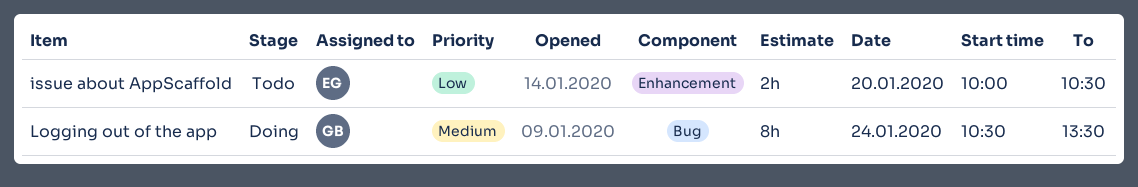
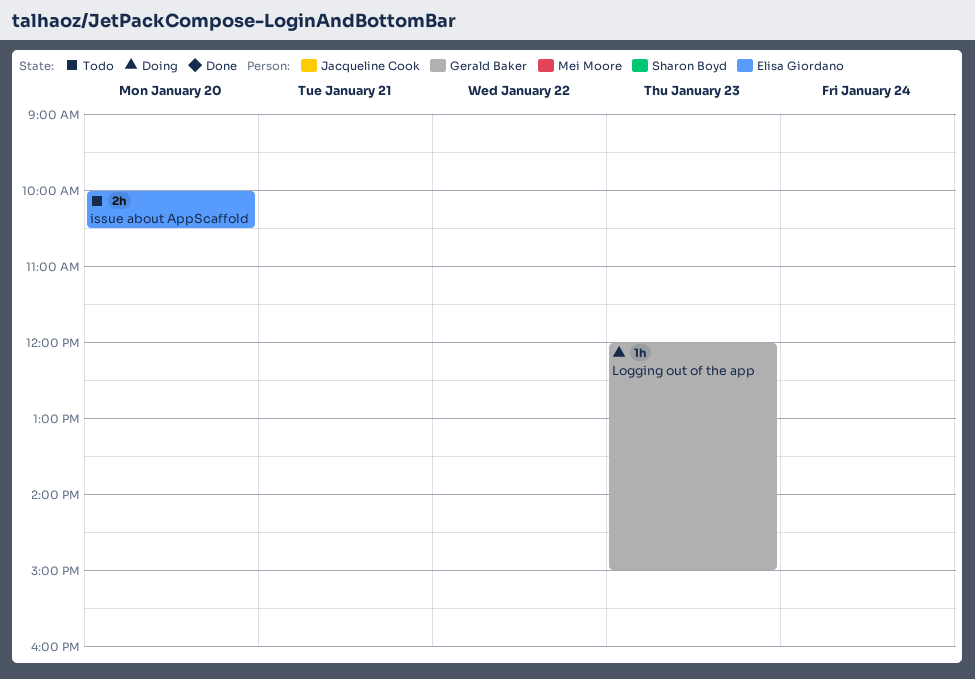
Logging out of the app, estimate: 8h -> 1h
Logging out of the app, day: Jan 24 -> Jan 23
Logging out of the app, begins: 10:30 -> 12:00
Logging out of the app, ends: 13:30 -> 15:00

